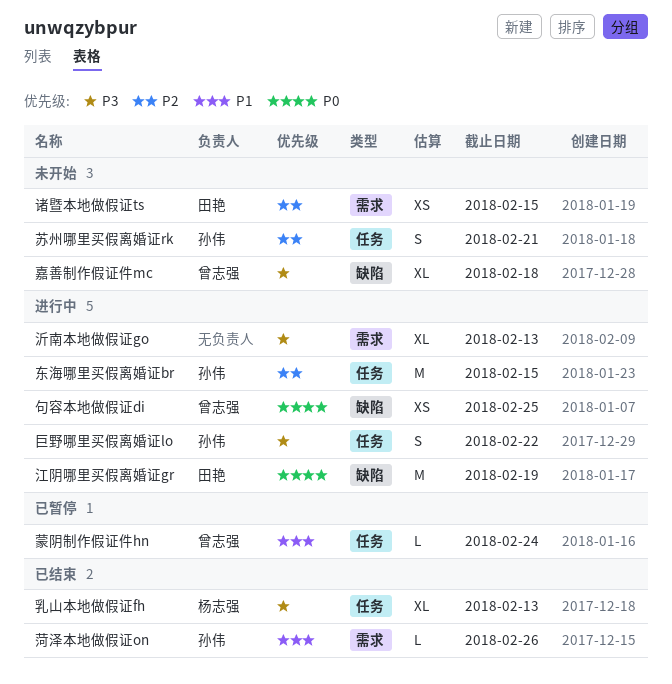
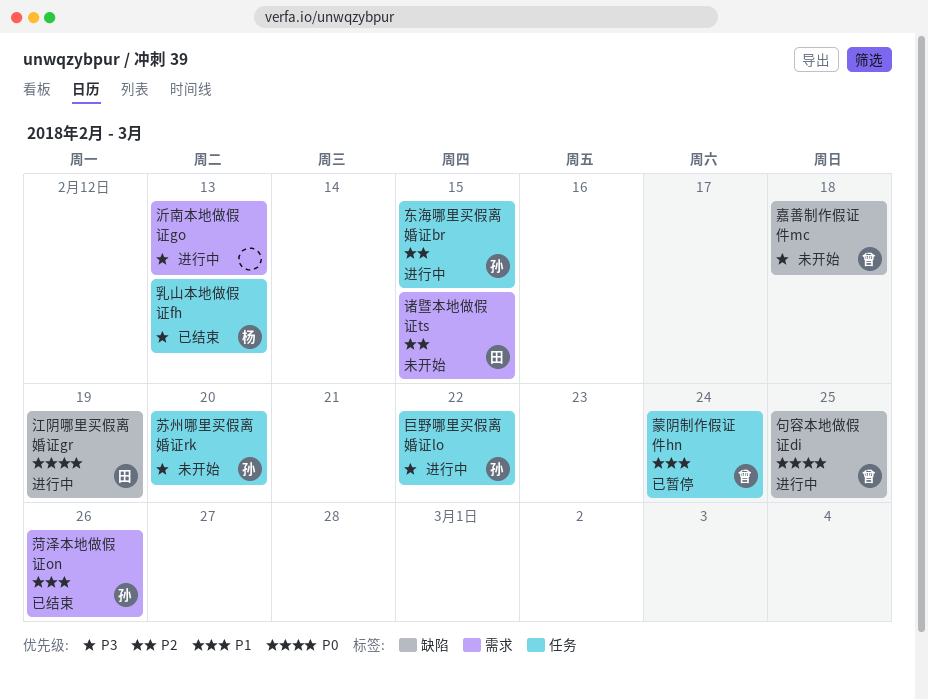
苏州哪里买假离婚证rk, priority: P2 -> P3
苏州哪里买假离婚证rk, due: Feb 21 -> Feb 20

